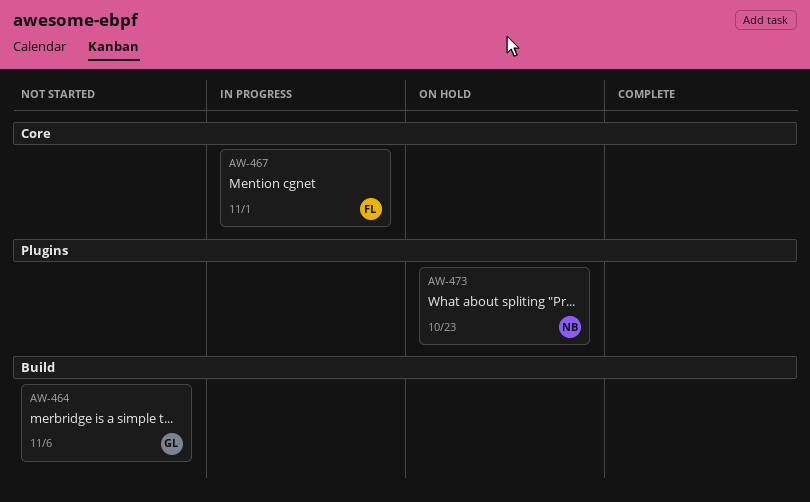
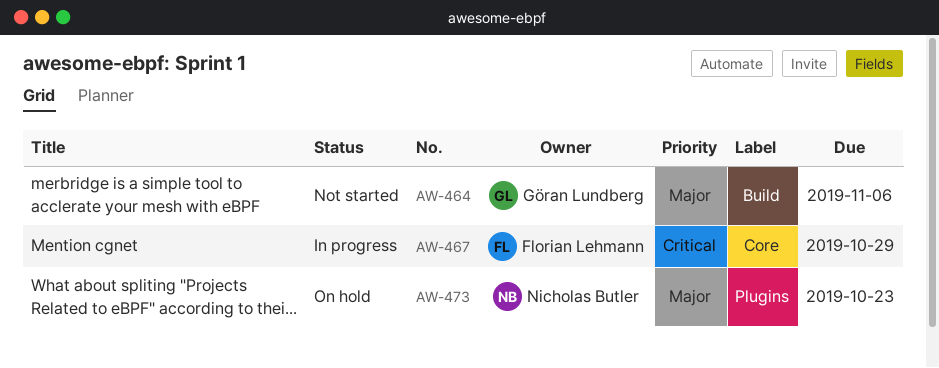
AW-467, due: Nov 1 -> Oct 29

